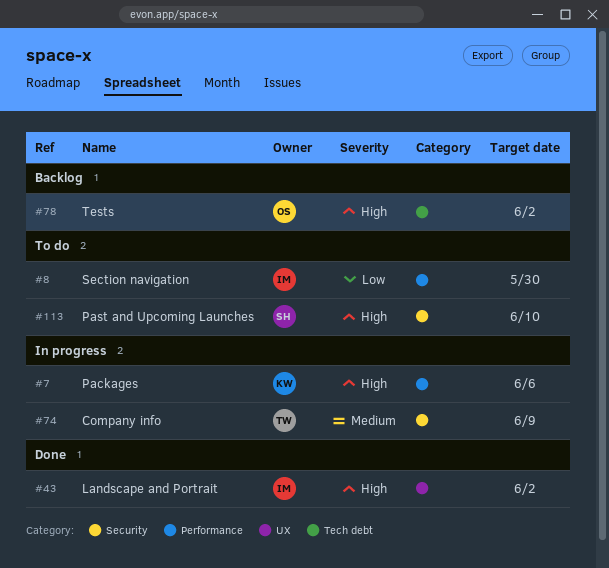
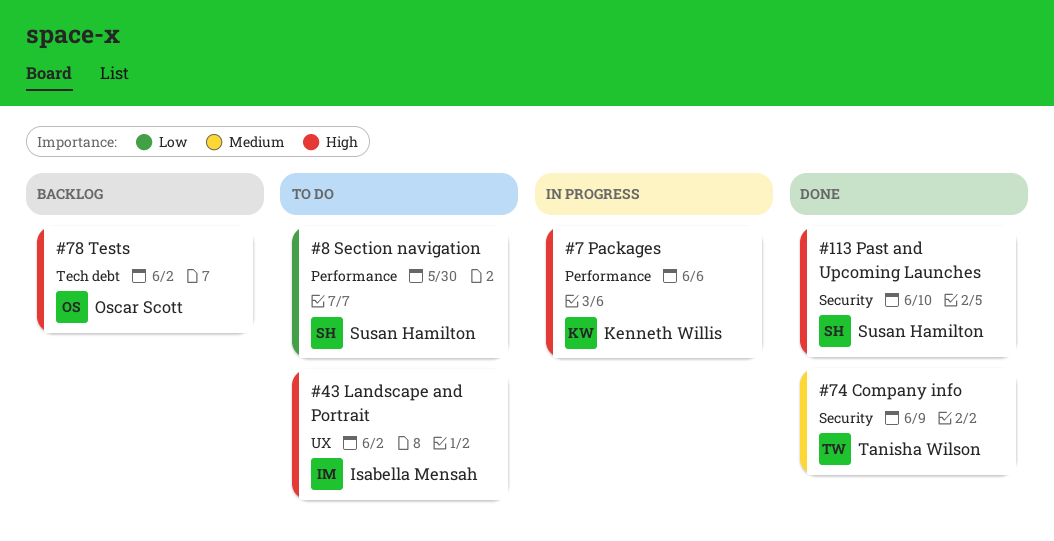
#8, owner: Isabella Mensah -> Susan Hamilton
#43, status: Done -> To do
#74, status: In progress -> Done
#113, status: To do -> Done

